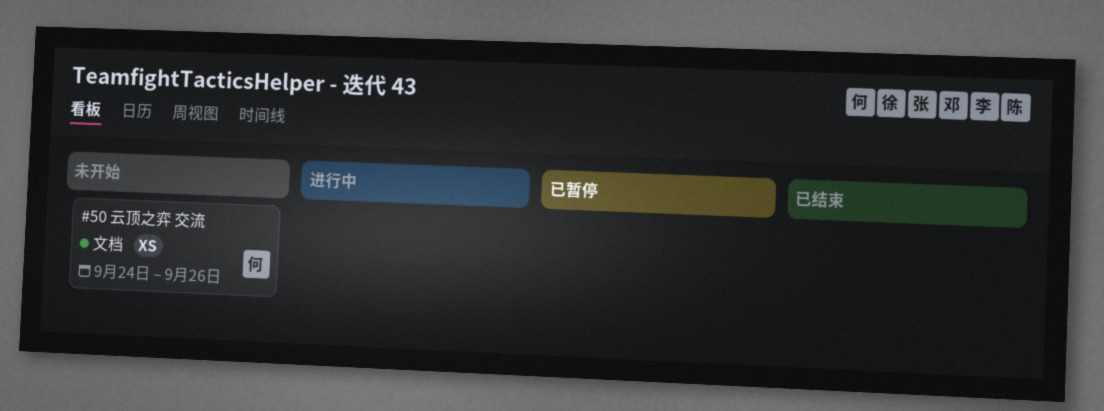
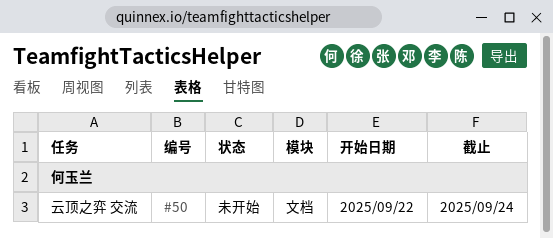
#50, start: Sep 24 -> Sep 22
#50, due: Sep 26 -> Sep 24

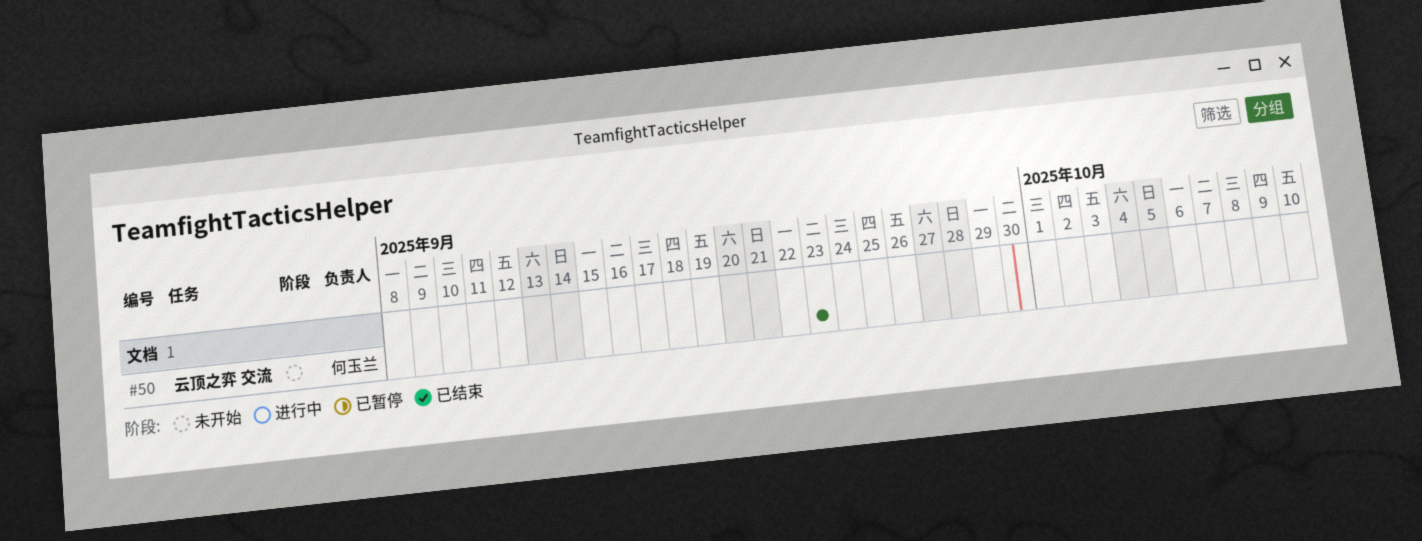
#50, start: Sep 22 -> Sep 23
#50, due: Sep 24 -> Sep 23

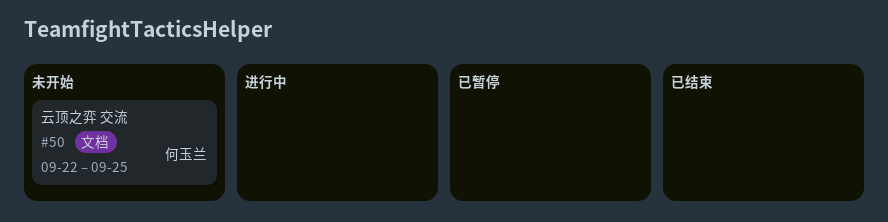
#50, start: Sep 23 -> Sep 22
#50, due: Sep 23 -> Sep 25

